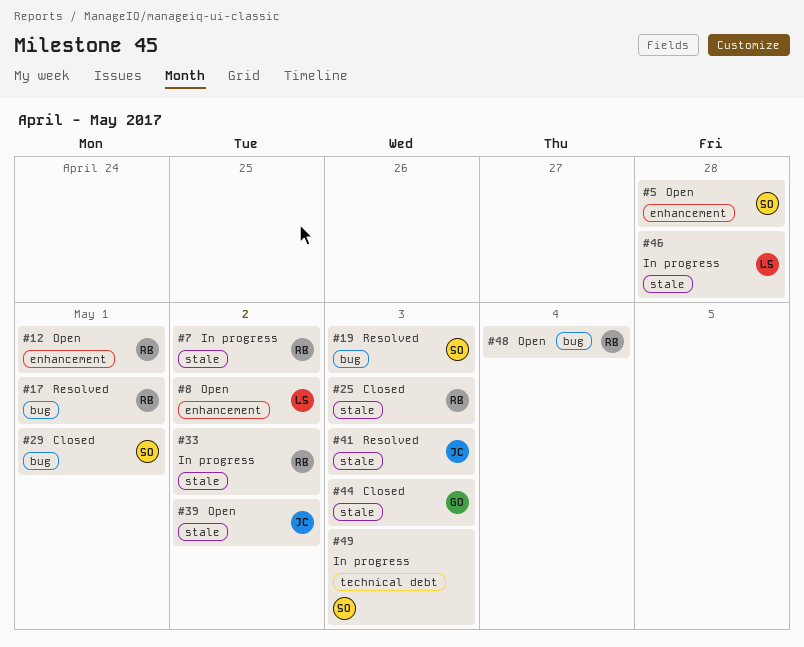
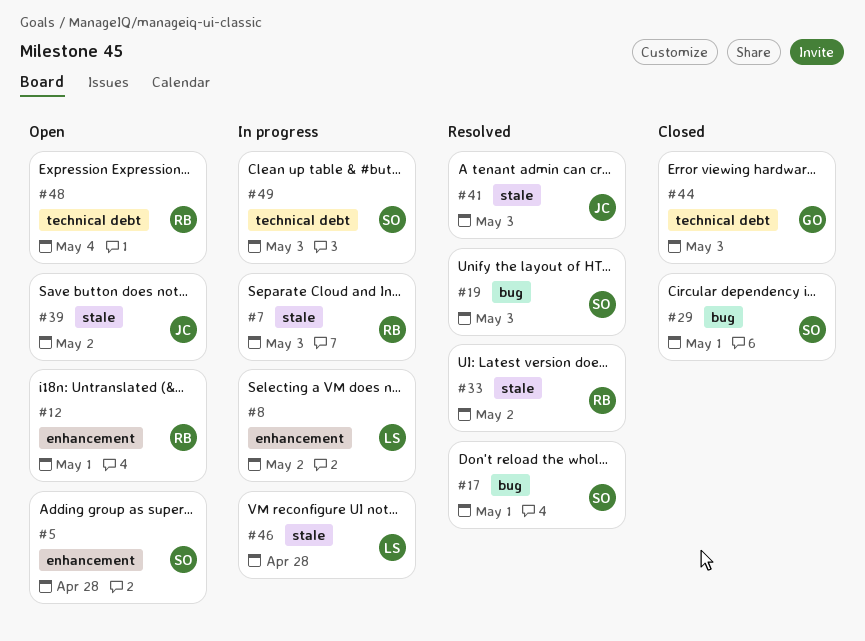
#7, due: May 2 -> May 3
#8, status: Open -> In progress
#17, owner: RB -> SO
#25: present -> none
#33, status: In progress -> Resolved
#44, label: stale -> technical debt
#48, label: bug -> technical debt

